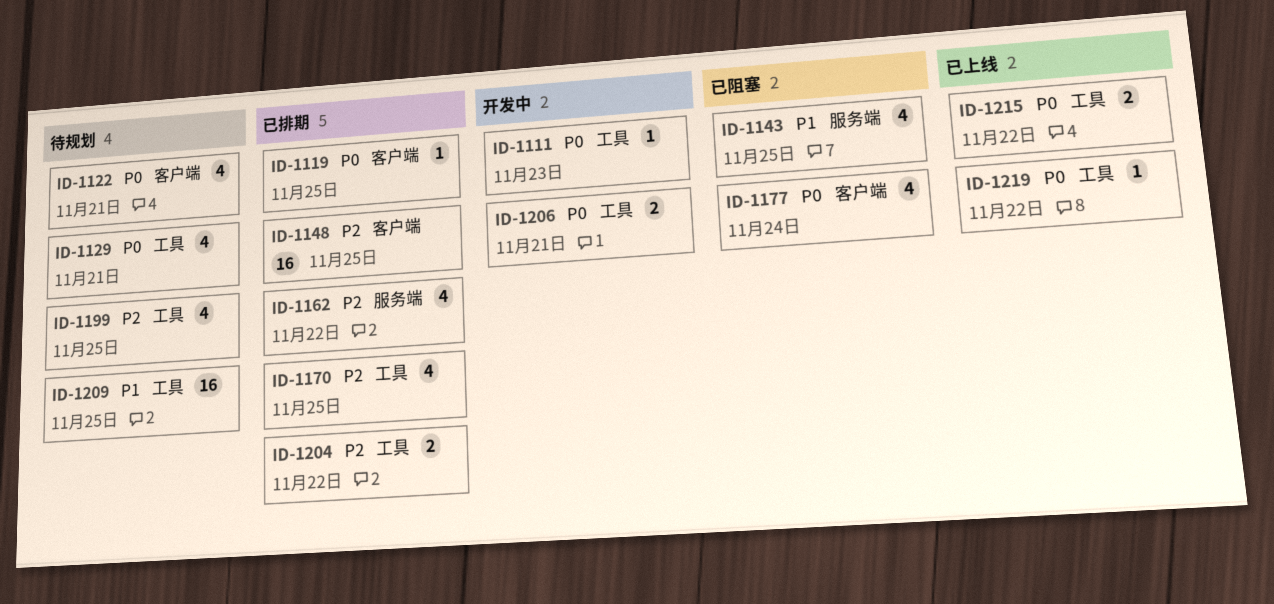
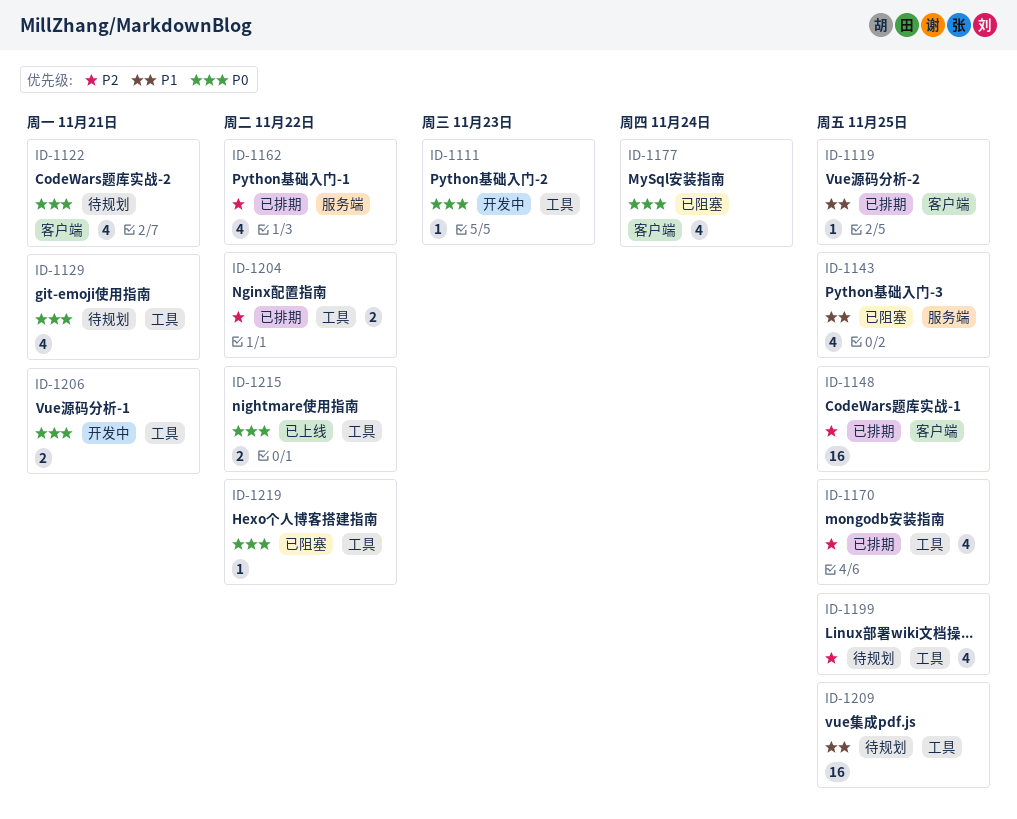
ID-1119, priority: P0 -> P1
ID-1219, status: 已上线 -> 已阻塞

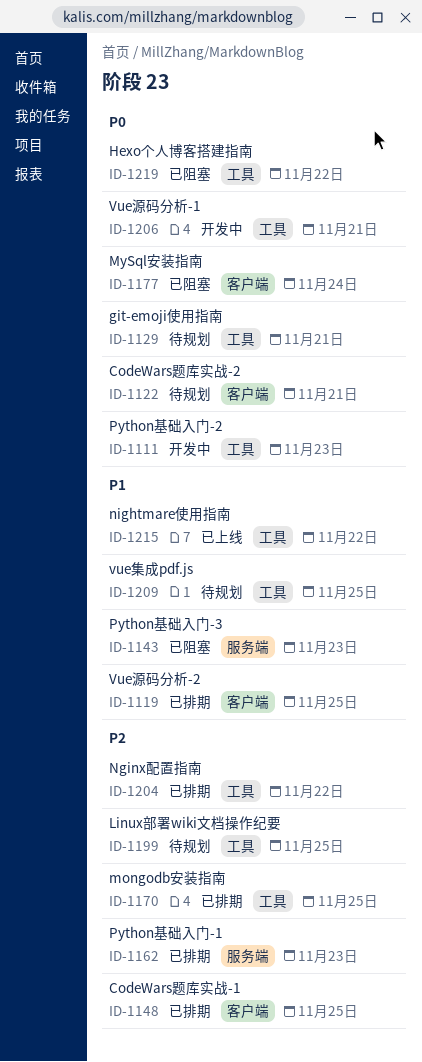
ID-1143, due: Nov 25 -> Nov 23
ID-1162, due: Nov 22 -> Nov 23
ID-1215, priority: P0 -> P1

